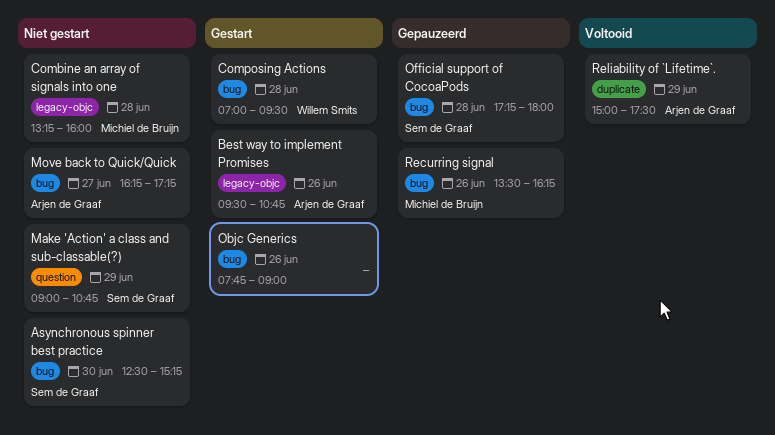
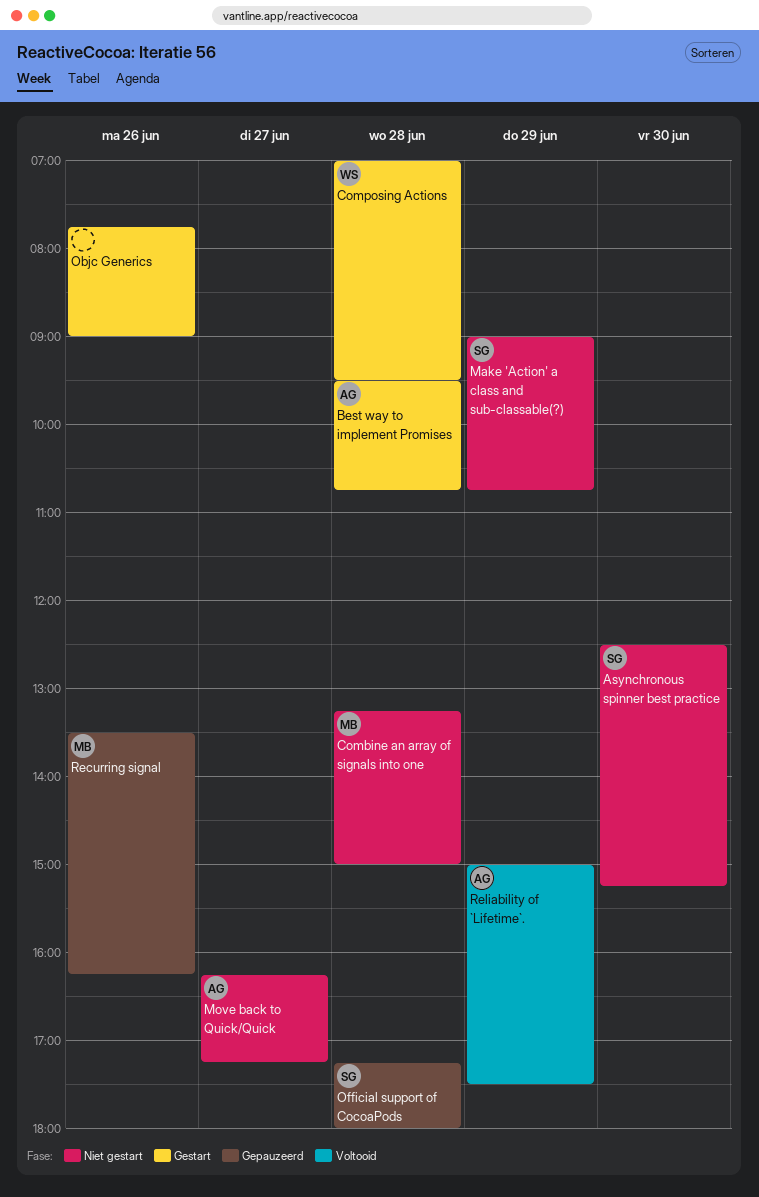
Best way to implement Promises, day: Jun 26 -> Jun 28
Combine an array of signals into one, ends: 16:00 -> 15:00

